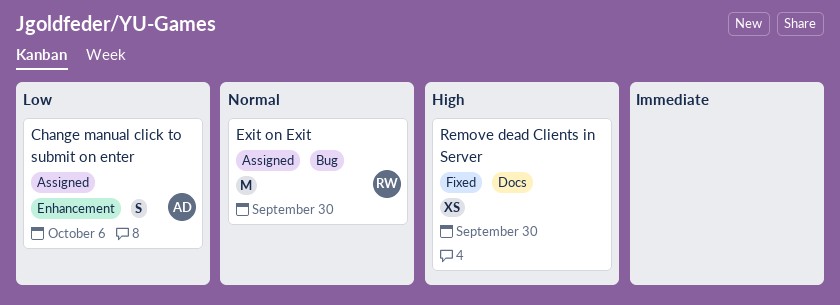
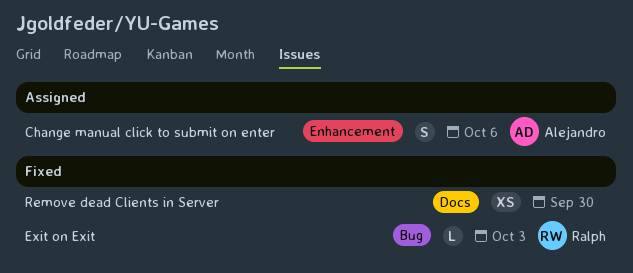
Exit on Exit, status: Assigned -> Fixed
Exit on Exit, estimate: M -> L
Exit on Exit, due: Sep 30 -> Oct 3

